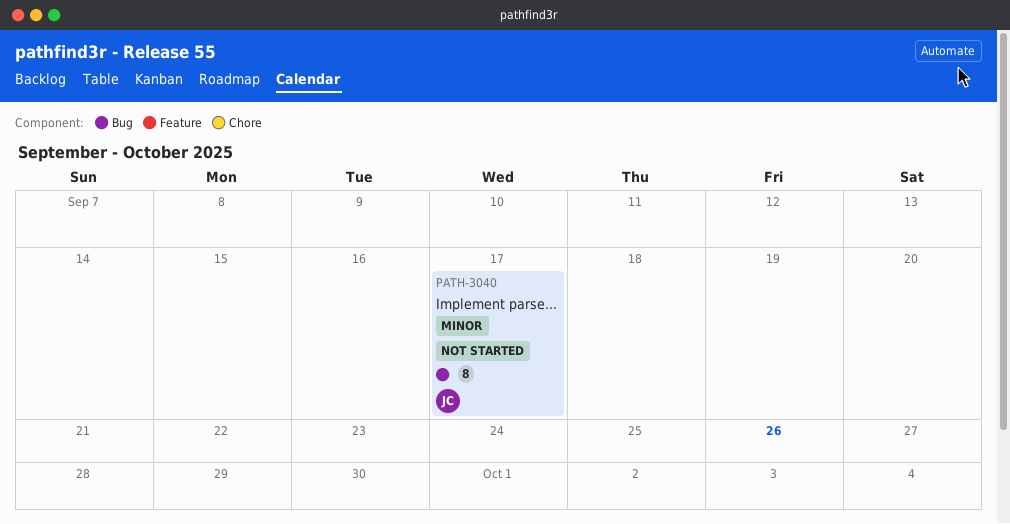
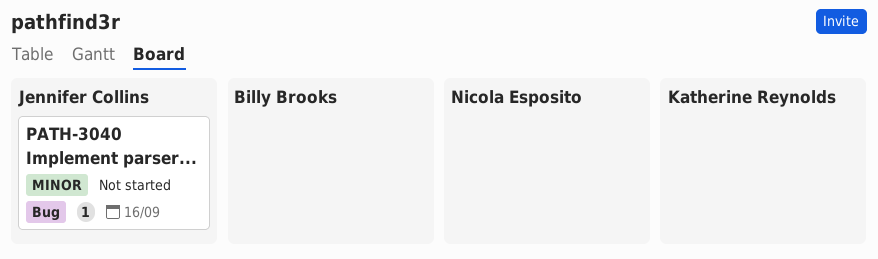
PATH-3040, estimate: 8 -> 1
PATH-3040, due: Sep 17 -> Sep 16

